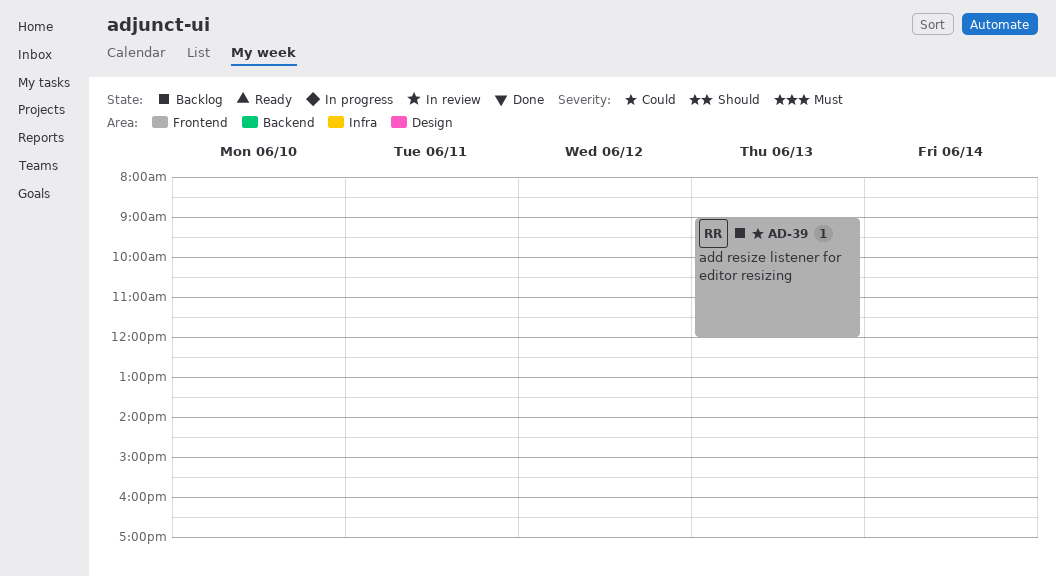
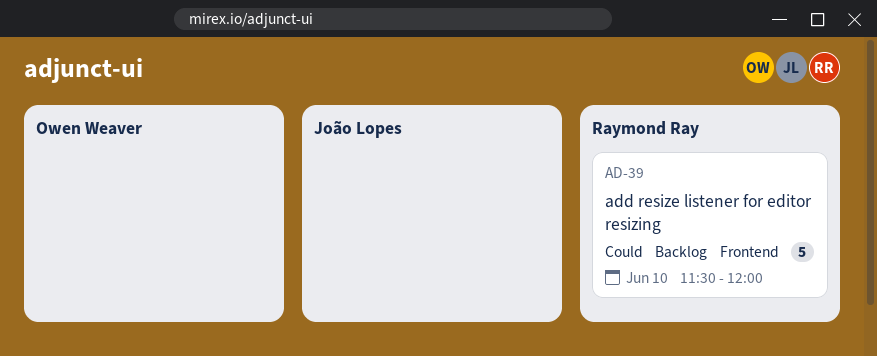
AD-39, estimate: 1 -> 5
AD-39, day: Jun 13 -> Jun 10
AD-39, begins: 09:00 -> 11:30

